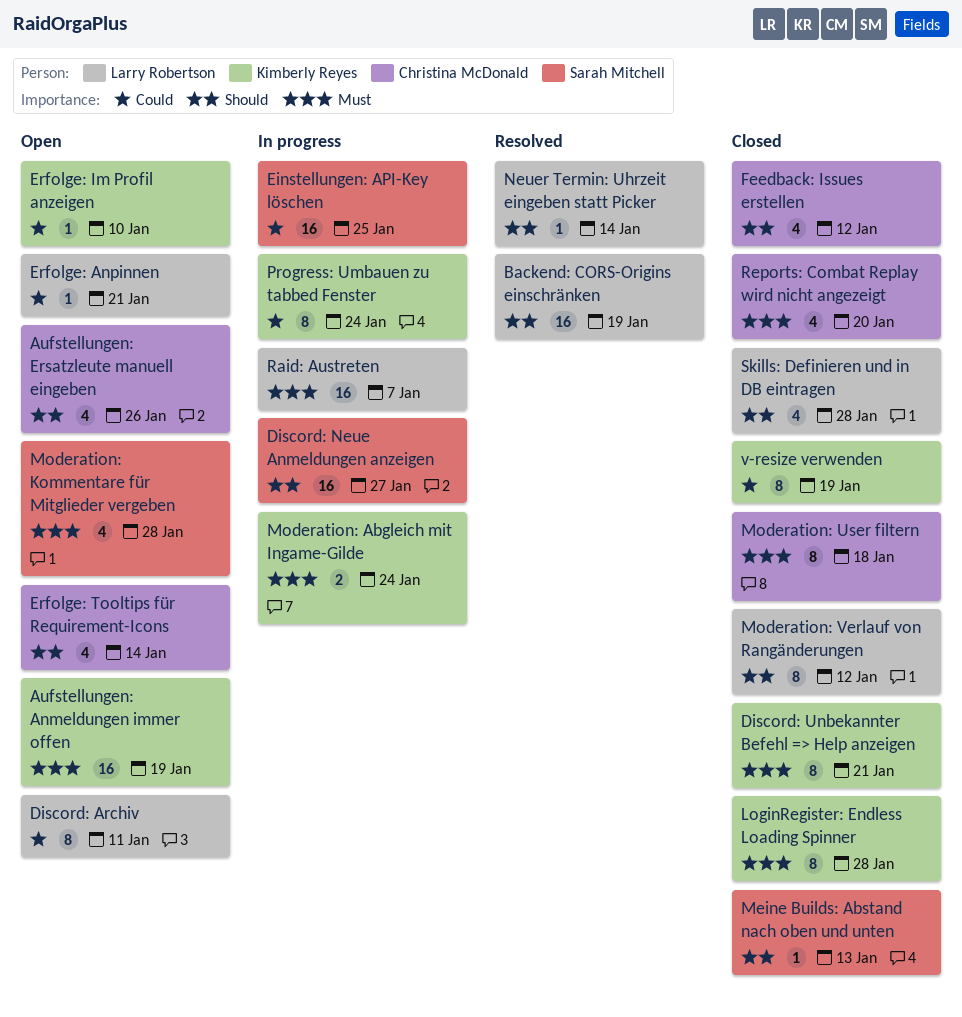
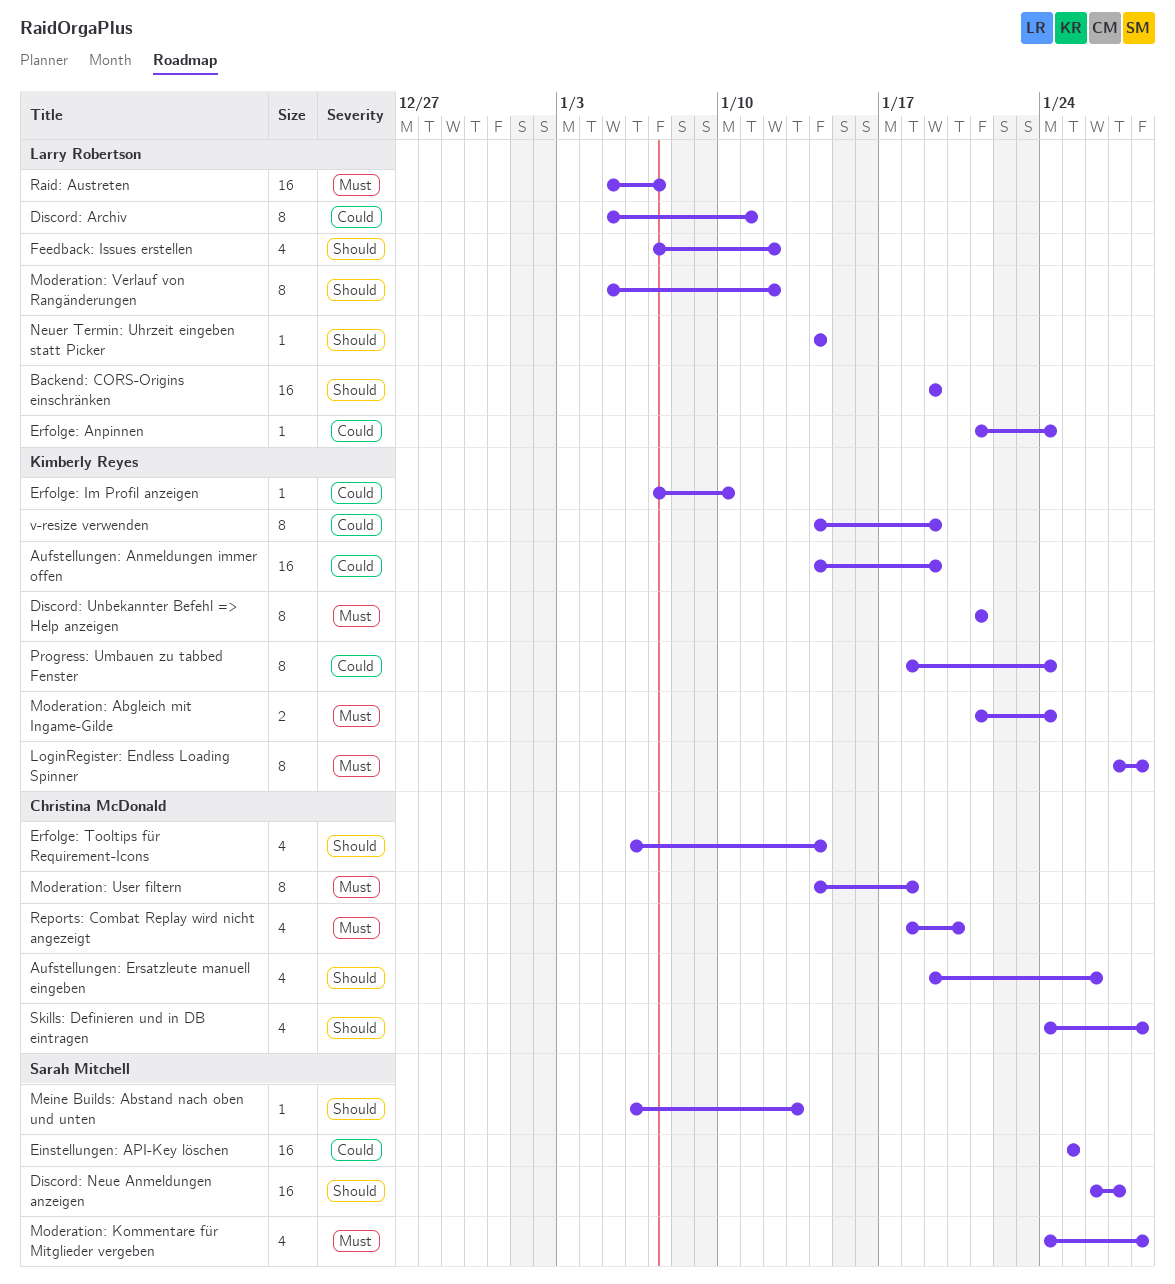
Aufstellungen: Anmeldungen immer offen, priority: Must -> Could
Erfolge: Anpinnen, due: Jan 21 -> Jan 24
Feedback: Issues erstellen, owner: Christina McDonald -> Larry Robertson
Skills: Definieren und in DB eintragen, owner: Larry Robertson -> Christina McDonald

